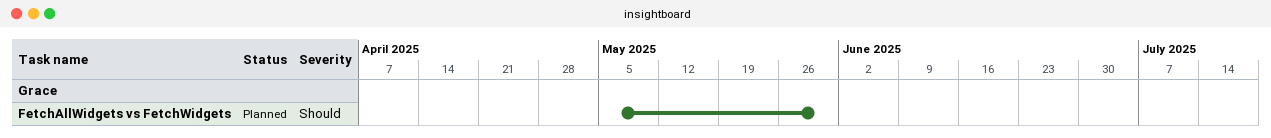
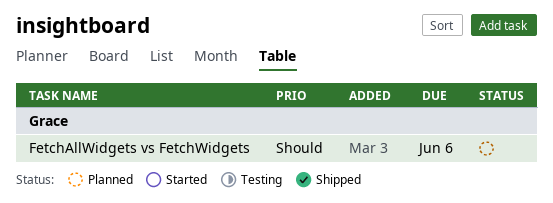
FetchAllWidgets vs FetchWidgets, due: May 30 -> Jun 6

